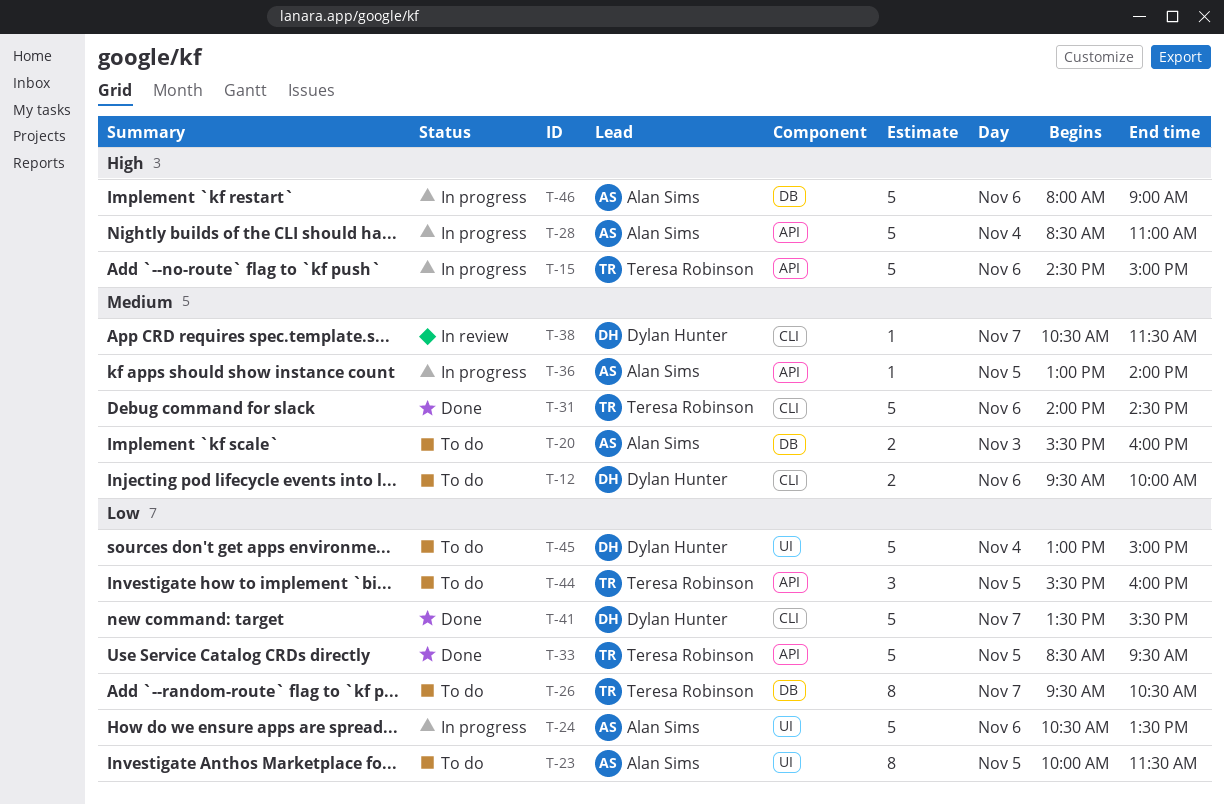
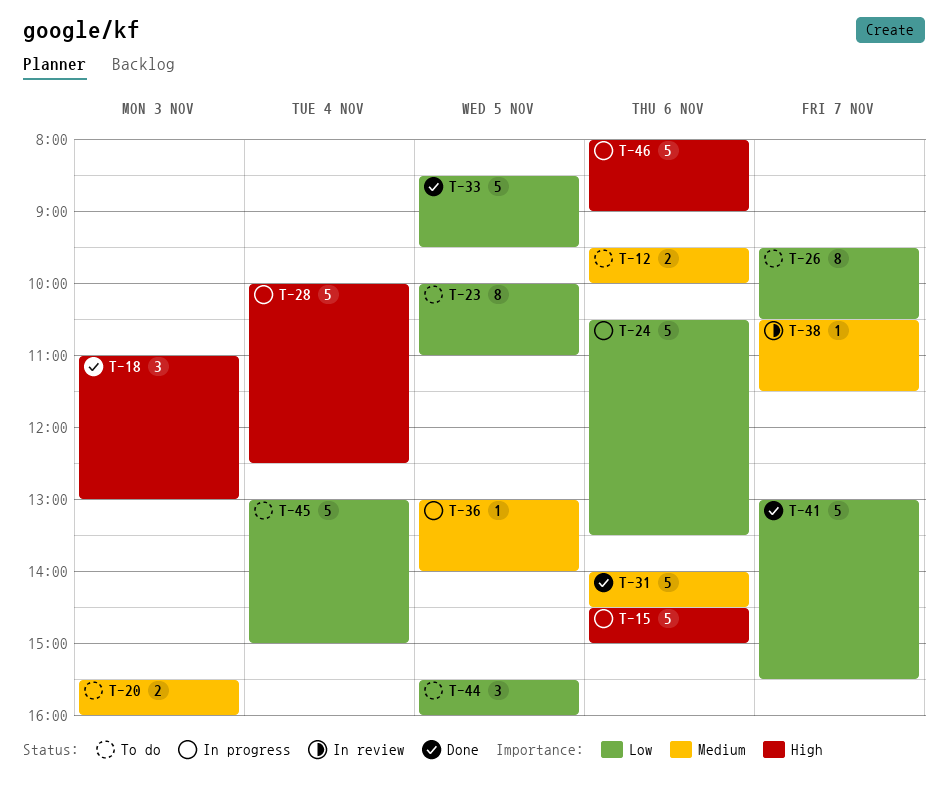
T-18: none -> present
T-23, ends: 11:30 -> 11:00
T-28, begins: 08:30 -> 10:00
T-28, ends: 11:00 -> 12:30
T-41, begins: 13:30 -> 13:00

